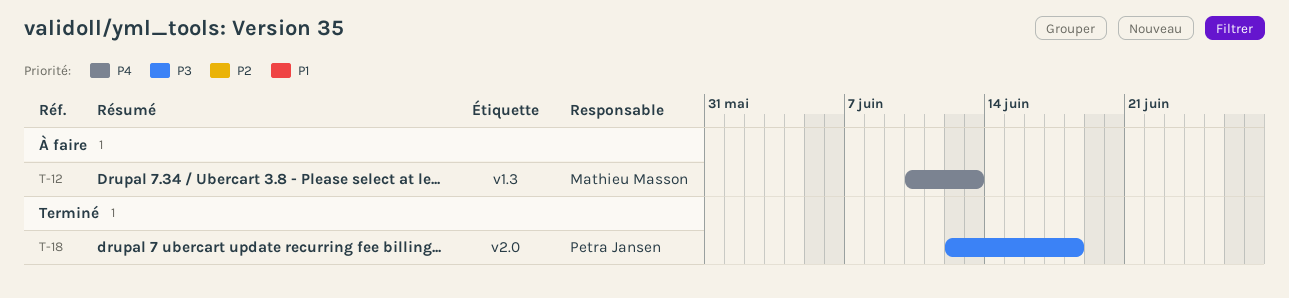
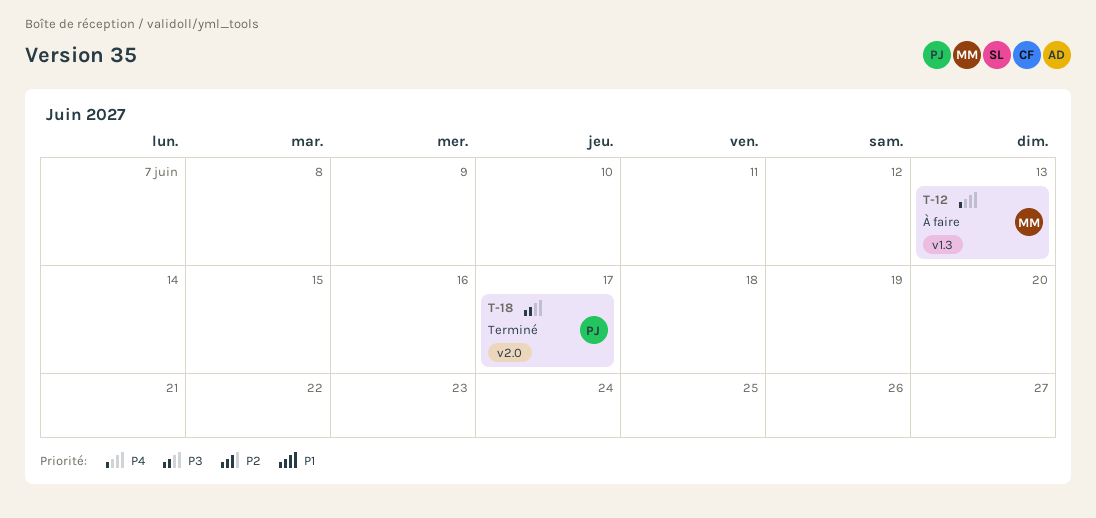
T-18, due: Jun 18 -> Jun 17

